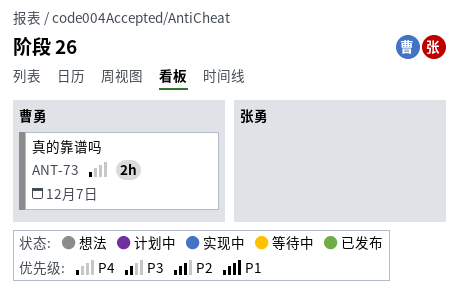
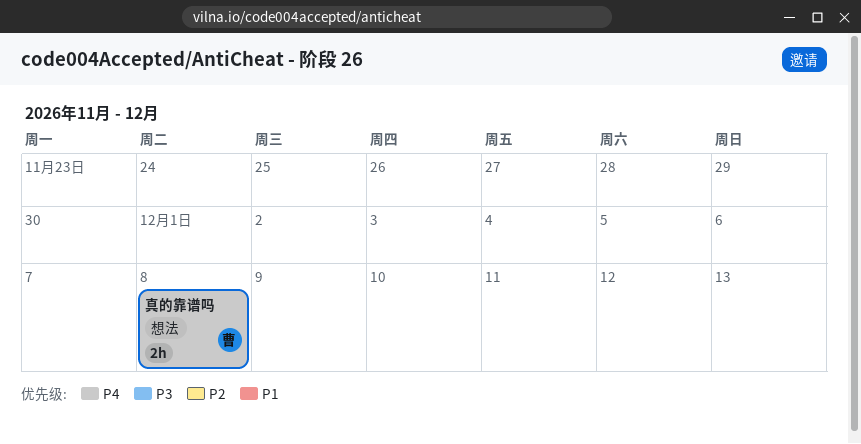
真的靠谱吗, due: Dec 7 -> Dec 8

